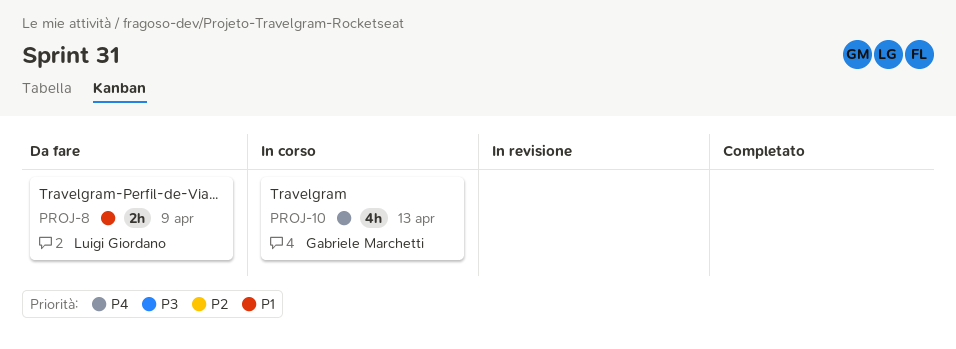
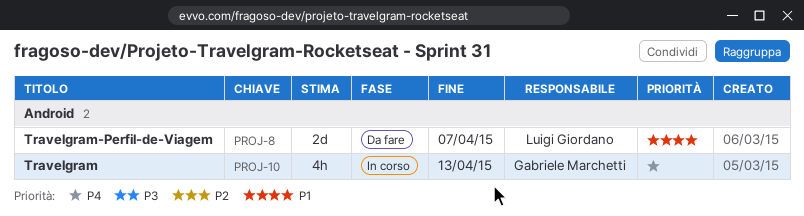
PROJ-8, estimate: 2h -> 2d
PROJ-8, due: Apr 9 -> Apr 7

